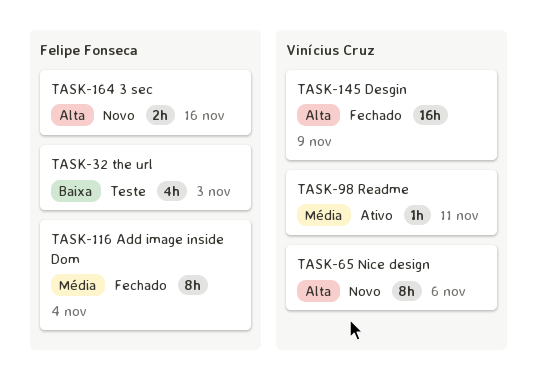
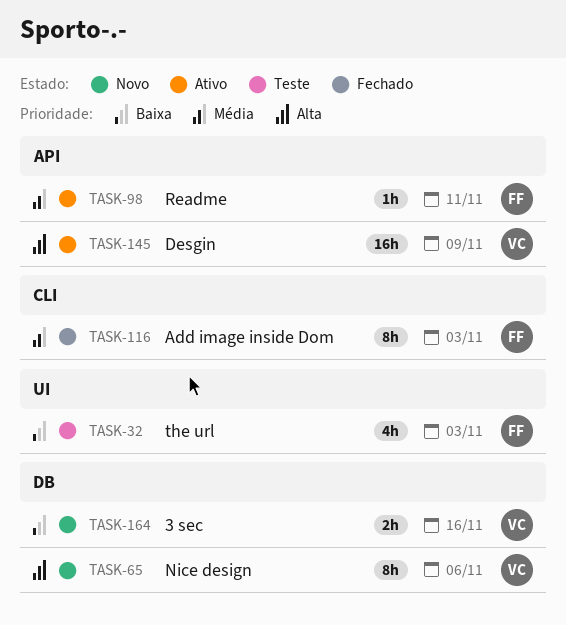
TASK-98, owner: Vinícius Cruz -> Felipe Fonseca
TASK-116, due: Nov 4 -> Nov 3
TASK-145, status: Fechado -> Ativo
TASK-164, owner: Felipe Fonseca -> Vinícius Cruz
TASK-164, priority: Alta -> Baixa

